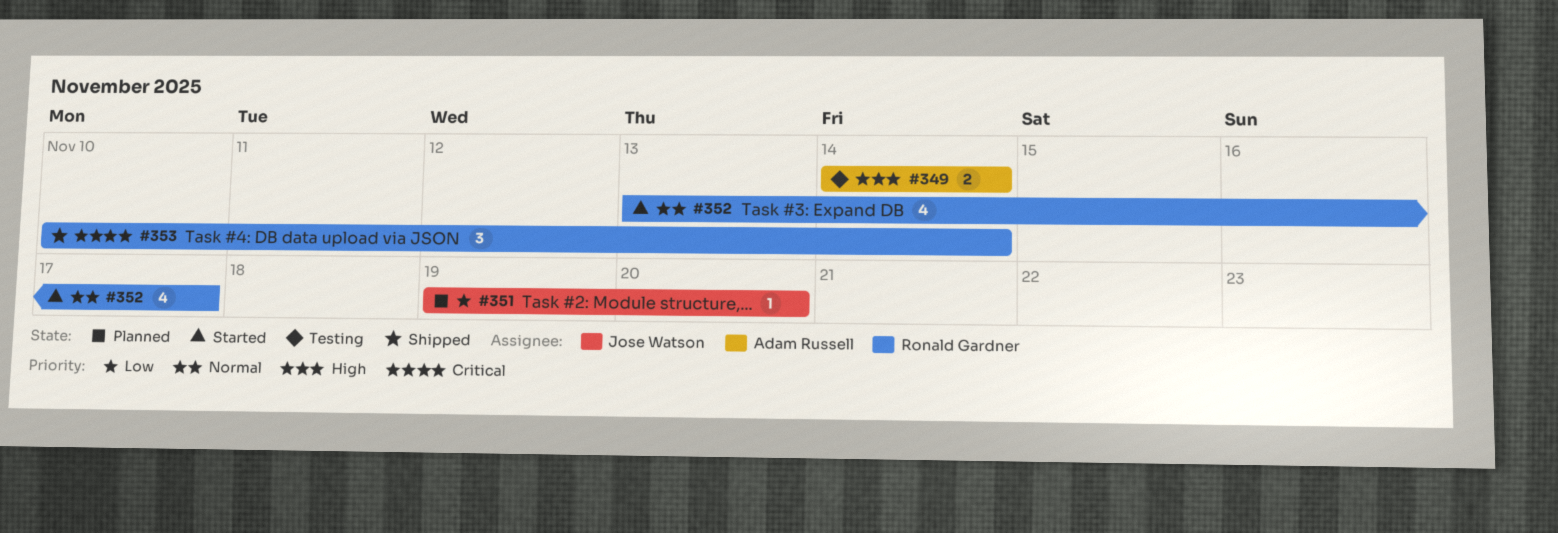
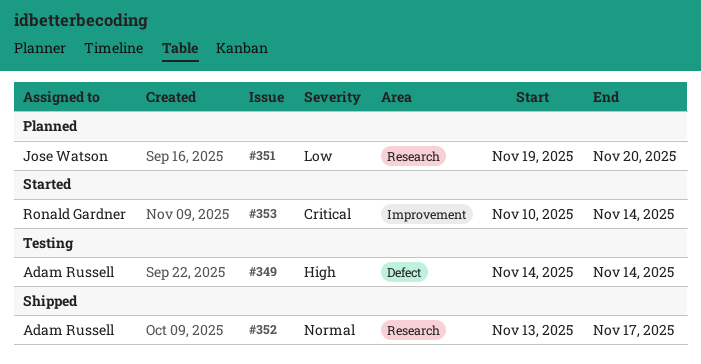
#352, status: Started -> Shipped
#352, owner: Ronald Gardner -> Adam Russell
#353, status: Shipped -> Started

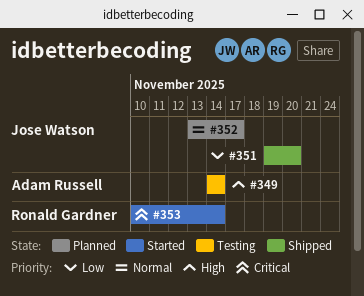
#351, status: Planned -> Shipped
#352, status: Shipped -> Planned
#352, owner: Adam Russell -> Jose Watson

